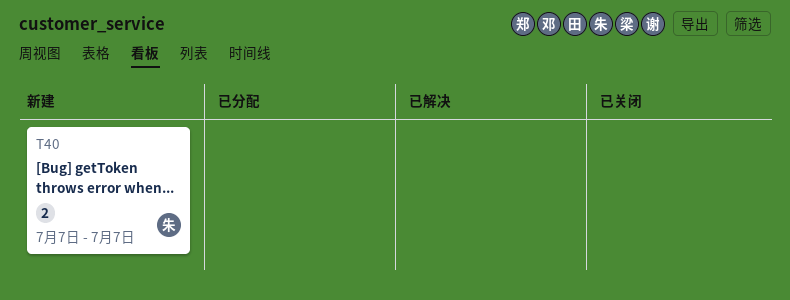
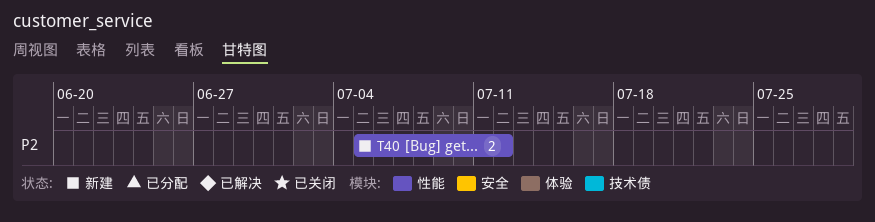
T40, start: Jul 7 -> Jul 5
T40, due: Jul 7 -> Jul 12

